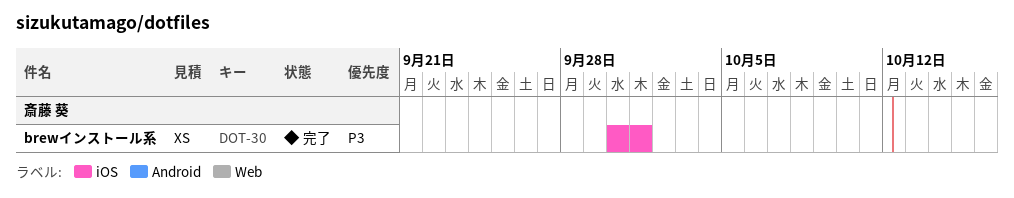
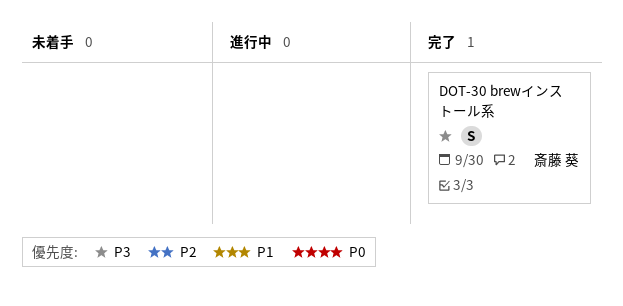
DOT-30, estimate: XS -> S
DOT-30, due: Oct 1 -> Sep 30

